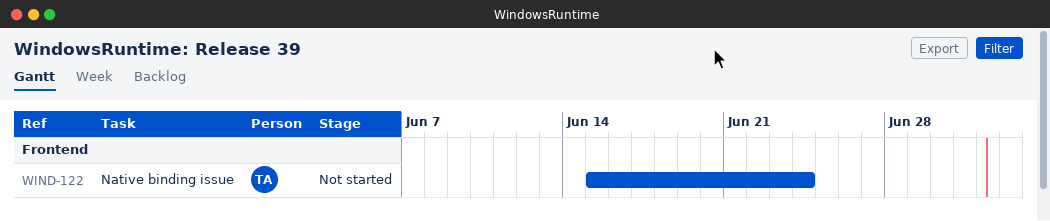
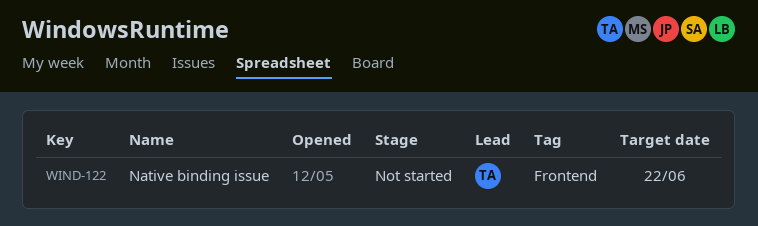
WIND-122, due: Jun 24 -> Jun 22

